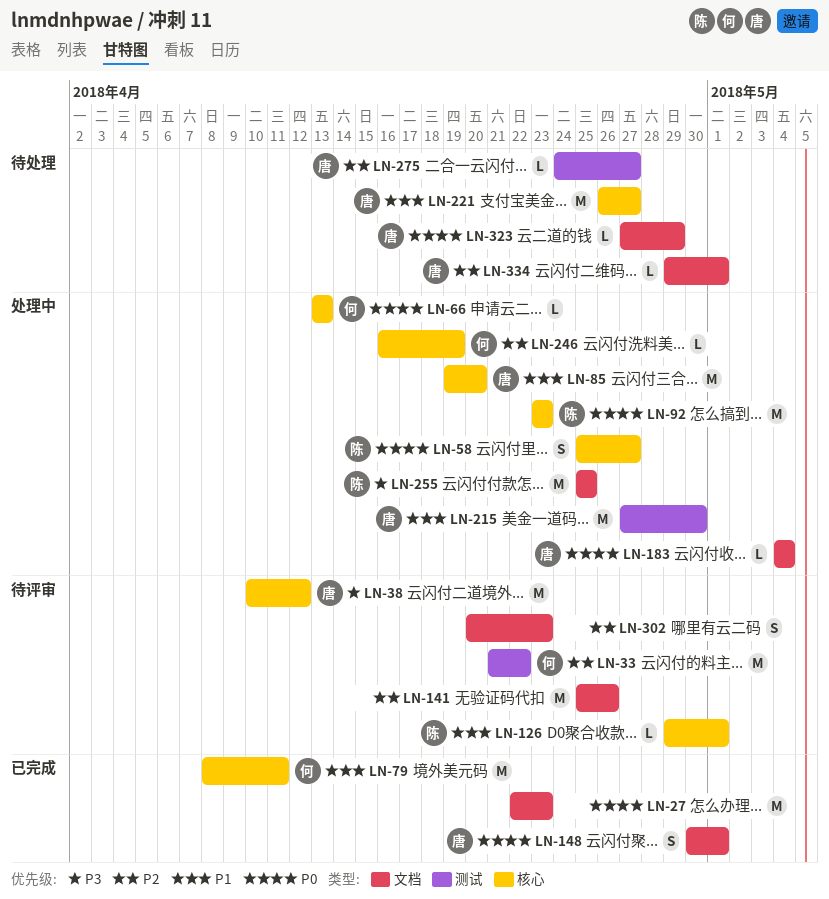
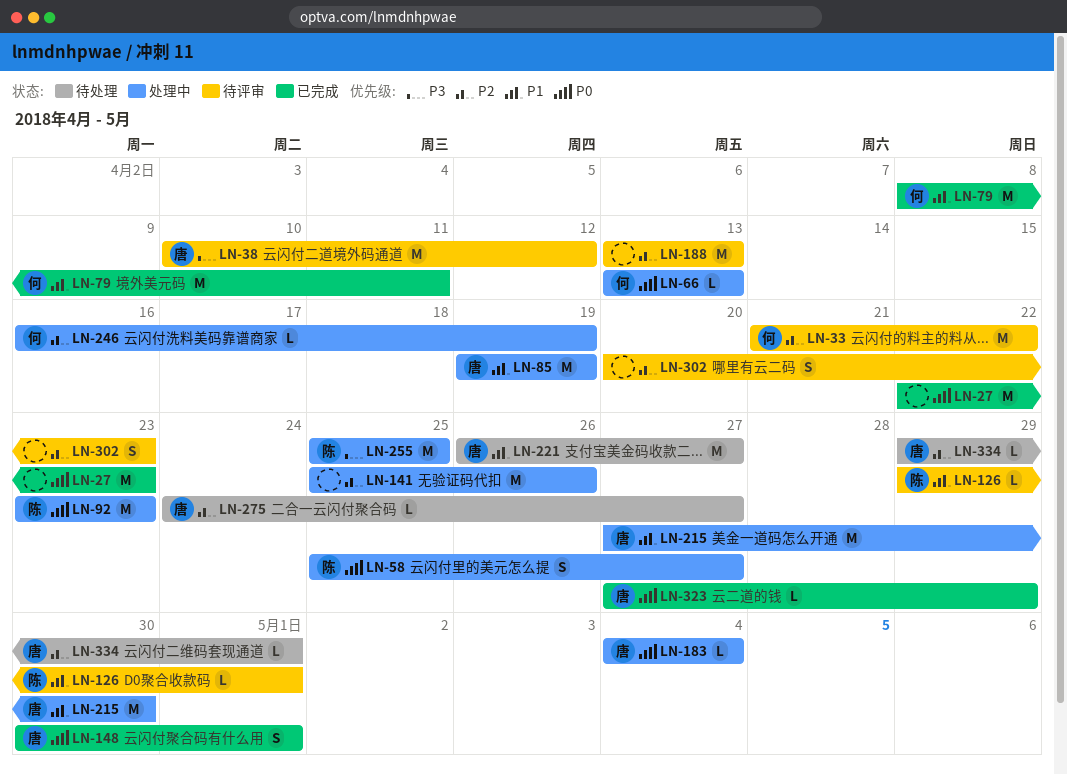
LN-85, due: Apr 20 -> Apr 19
LN-141, status: 待评审 -> 处理中
LN-188: none -> present
LN-323, status: 待处理 -> 已完成

